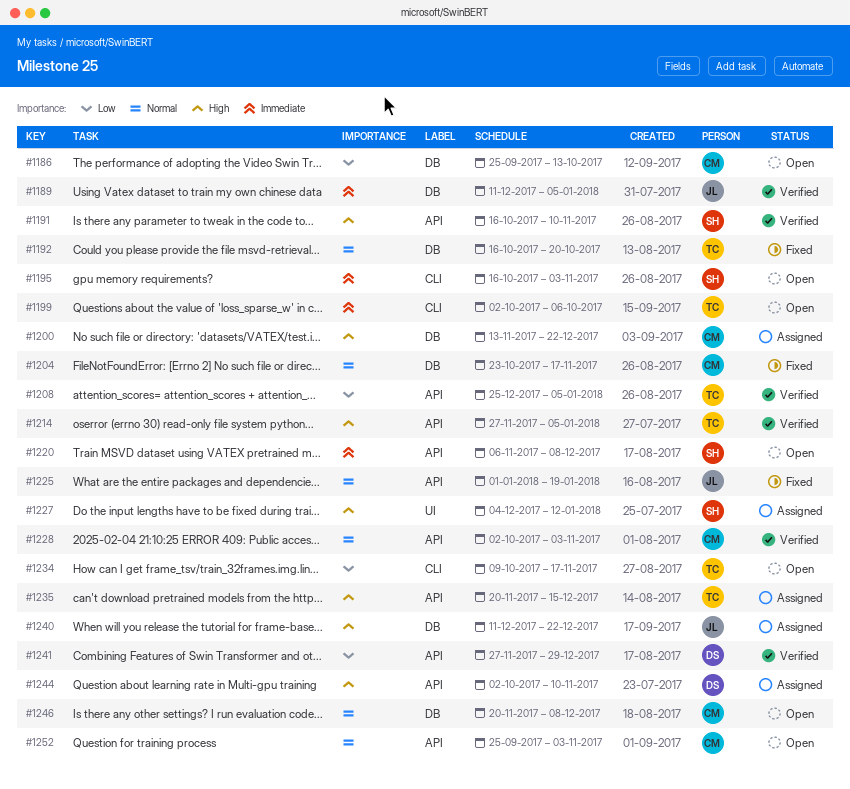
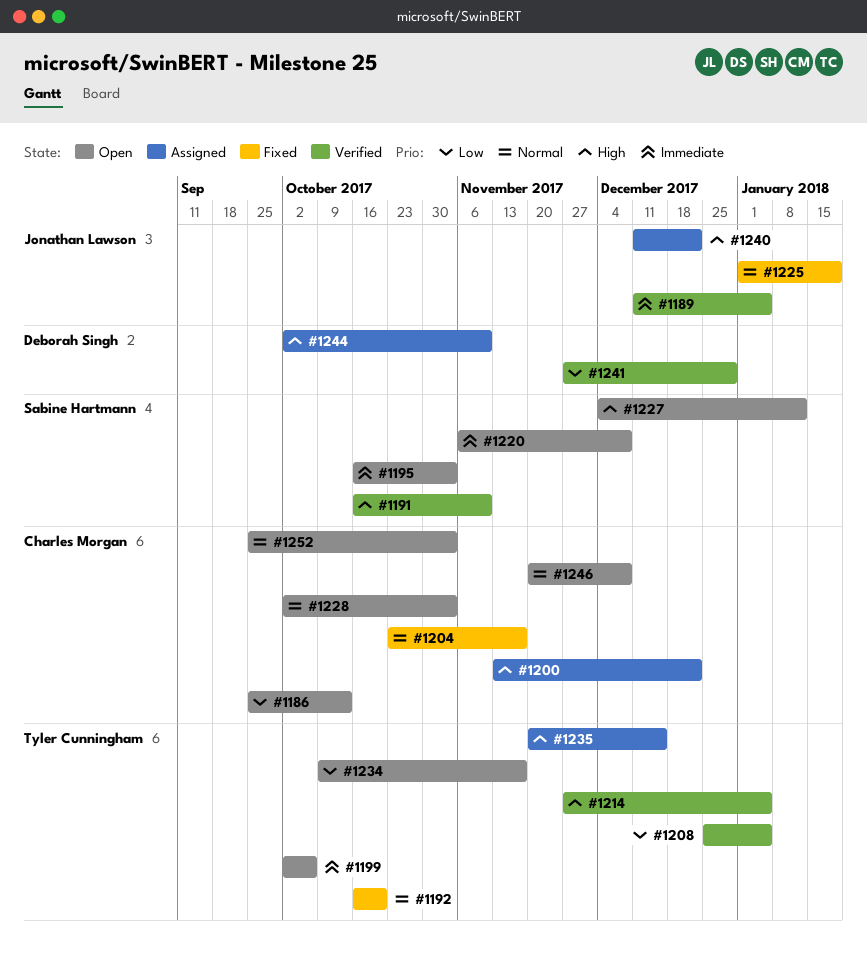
#1227, status: Assigned -> Open
#1228, status: Verified -> Open

